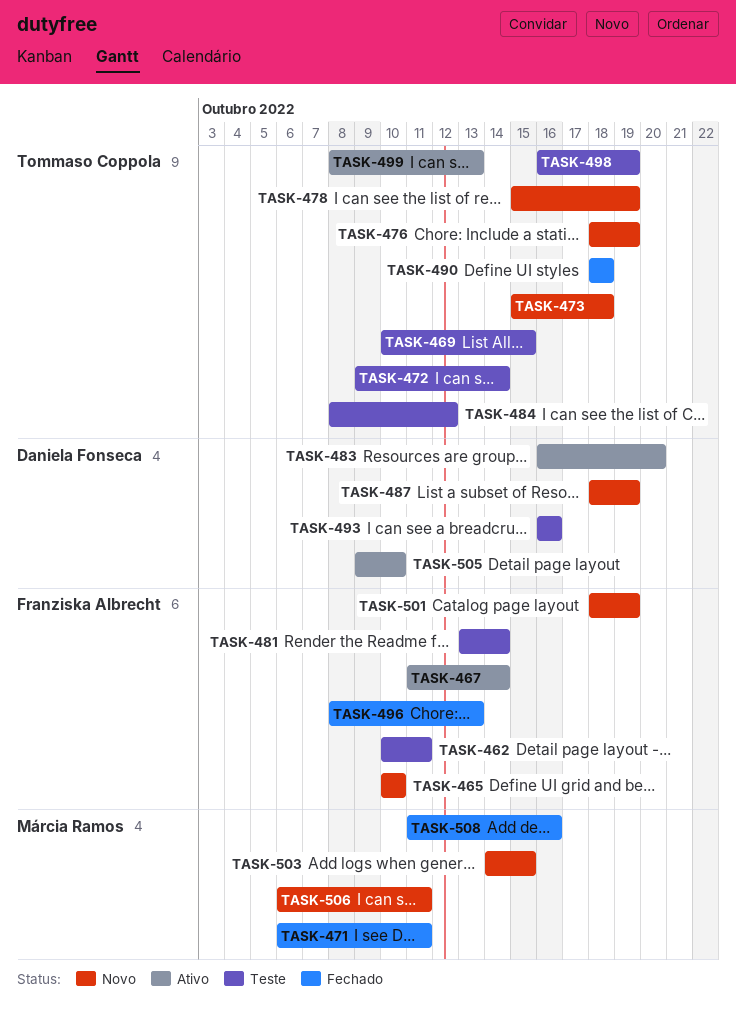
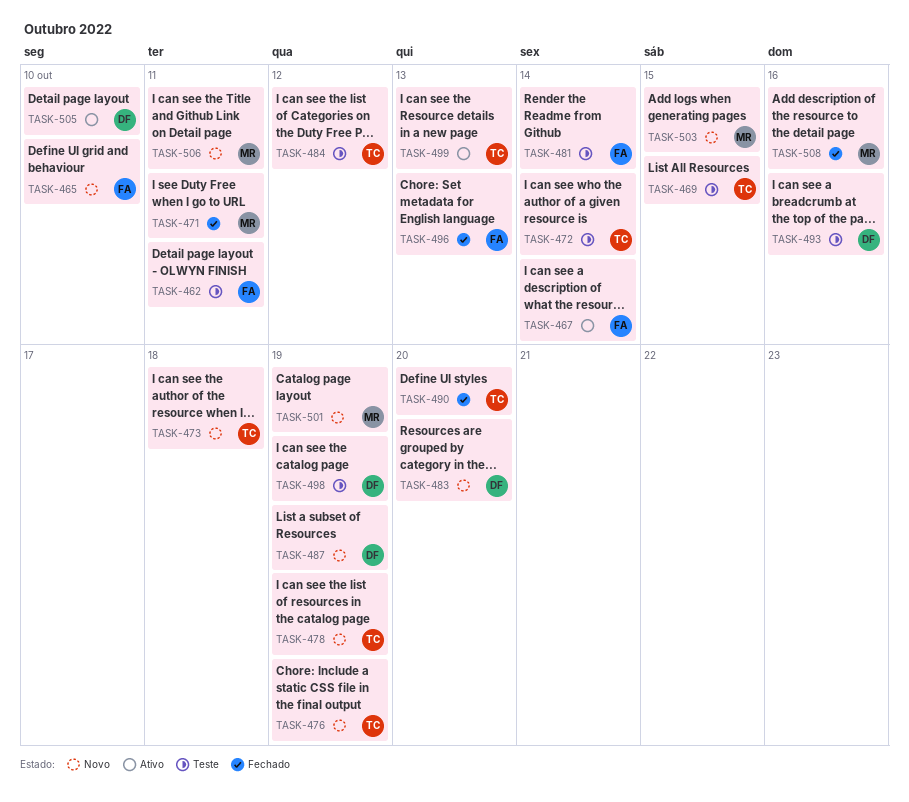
TASK-483, status: Ativo -> Novo
TASK-490, due: Oct 18 -> Oct 20
TASK-498, owner: Tommaso Coppola -> Daniela Fonseca
TASK-501, owner: Franziska Albrecht -> Márcia Ramos

